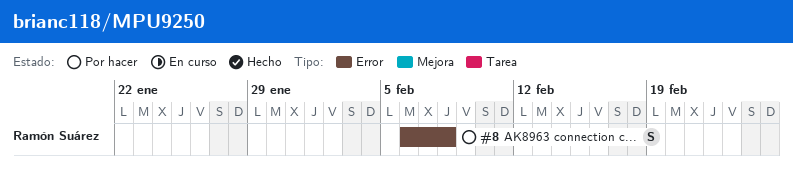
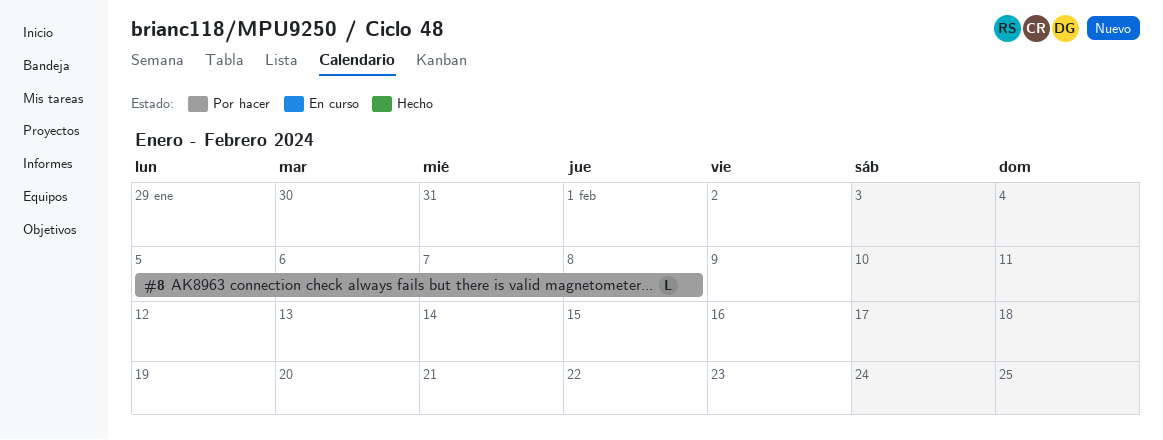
#8, estimate: S -> L
#8, start: Feb 6 -> Feb 5

